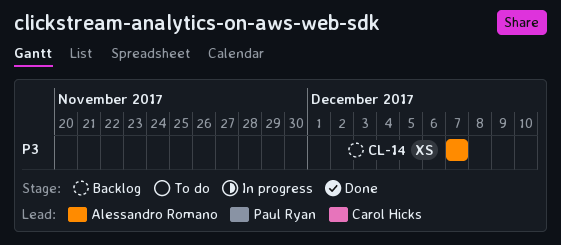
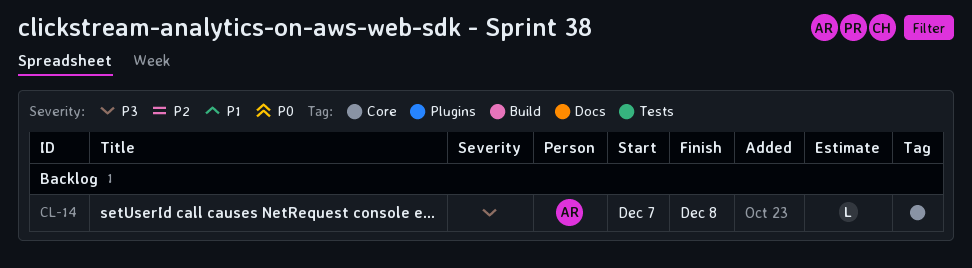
CL-14, estimate: XS -> L
CL-14, due: Dec 7 -> Dec 8

